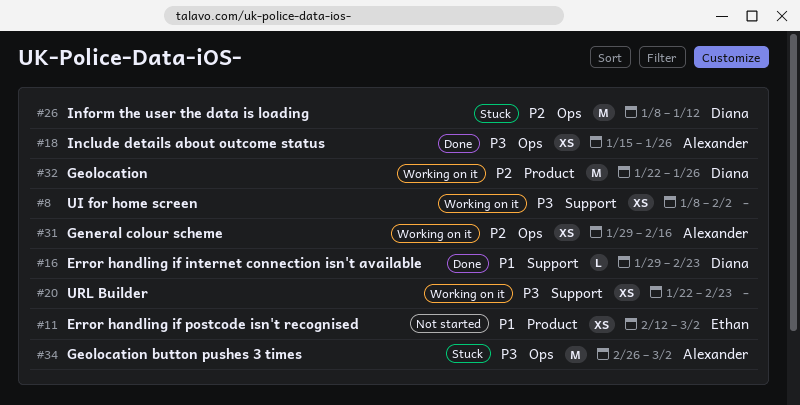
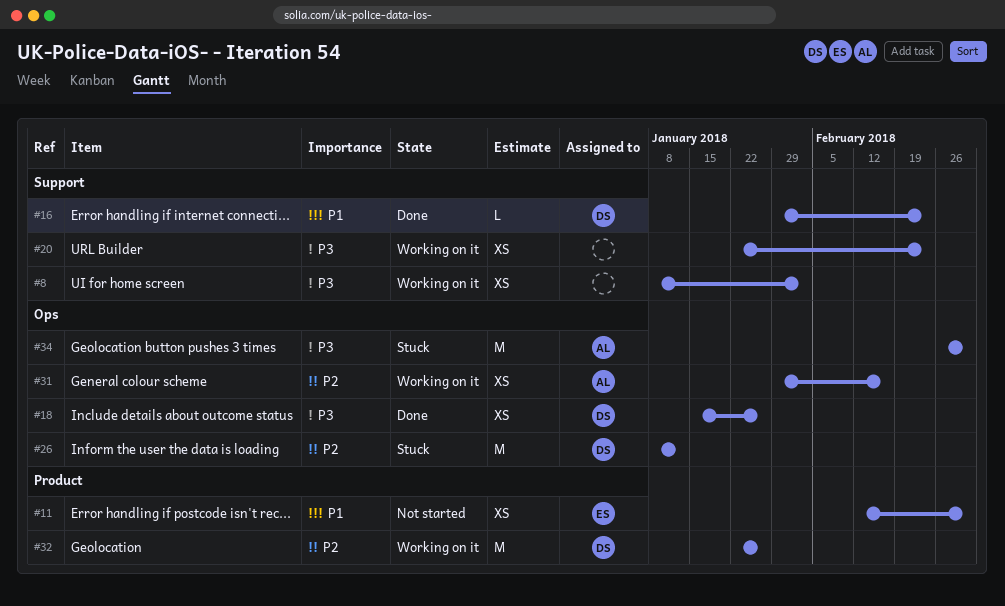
#18, owner: Alexander -> Diana

